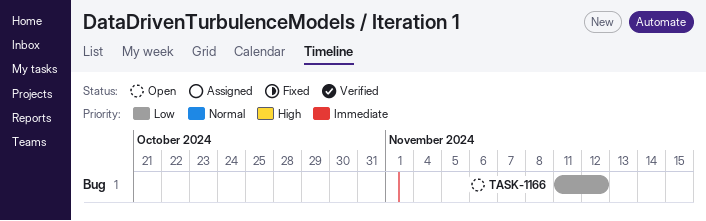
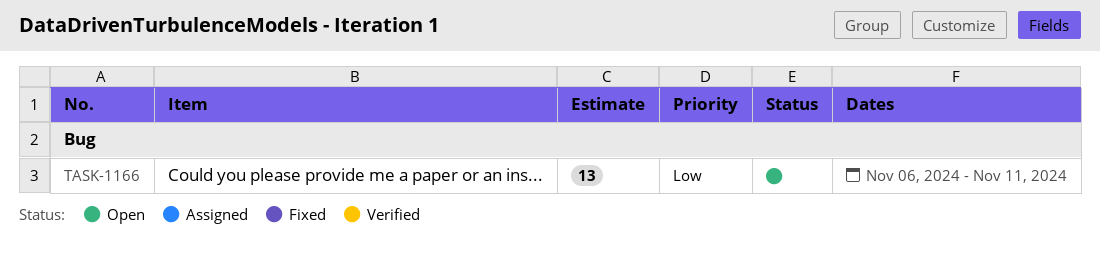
TASK-1166, start: Nov 11 -> Nov 6
TASK-1166, due: Nov 12 -> Nov 11

